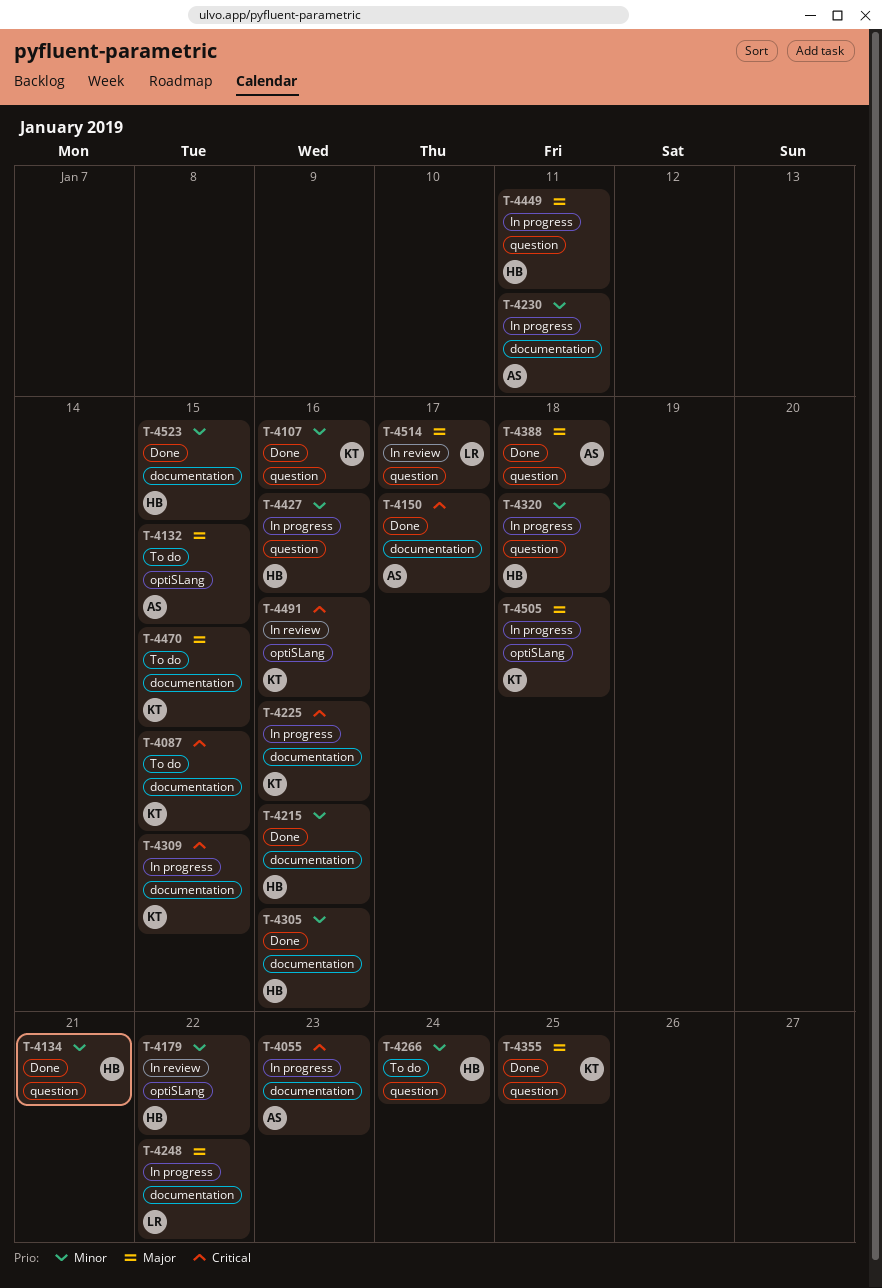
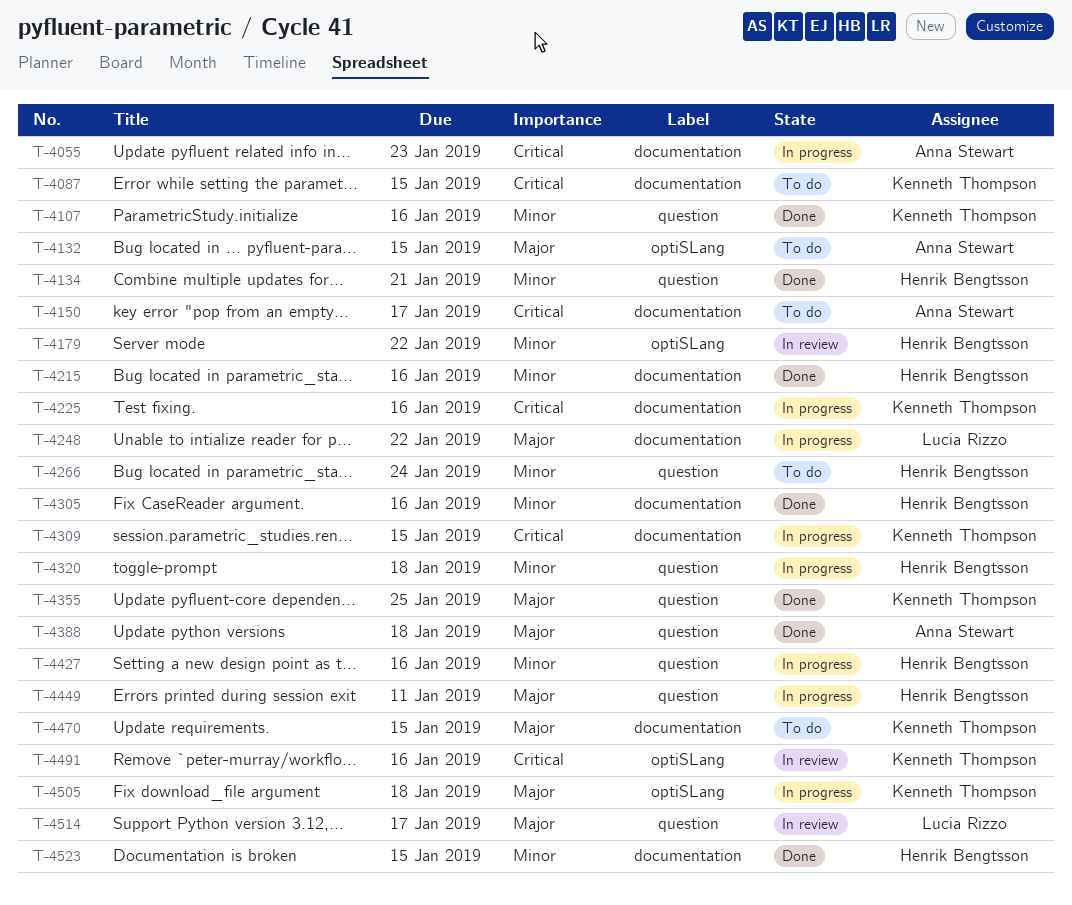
T-4150, status: Done -> To do
T-4230: present -> none

